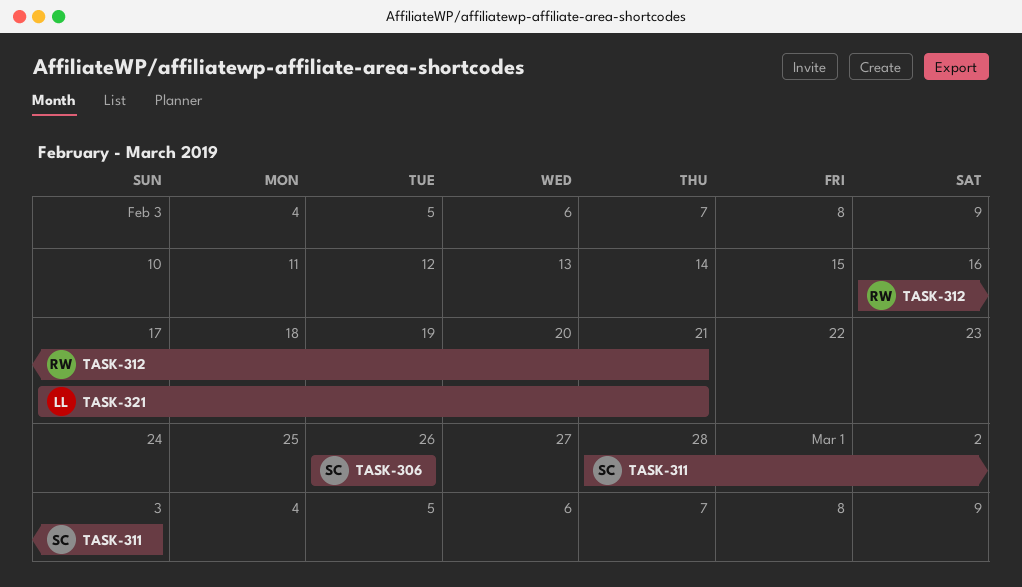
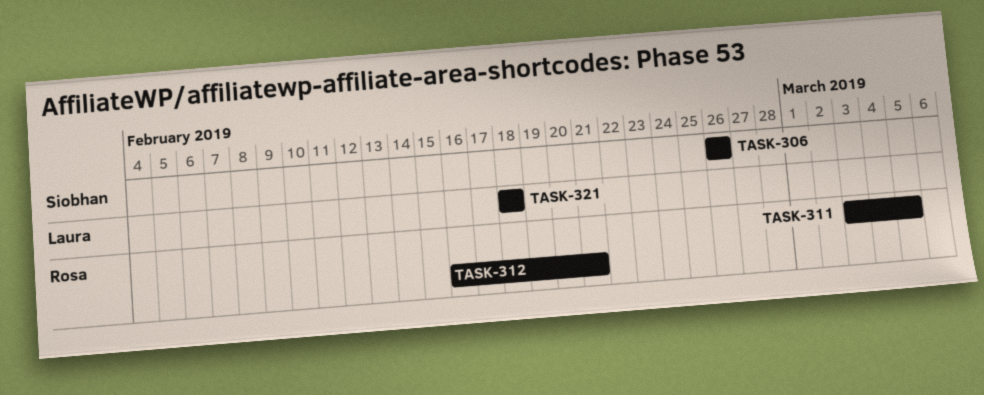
TASK-311, owner: Siobhan -> Rosa
TASK-311, start: Feb 28 -> Mar 3
TASK-311, due: Mar 3 -> Mar 5
TASK-321, start: Feb 17 -> Feb 18
TASK-321, due: Feb 21 -> Feb 18

